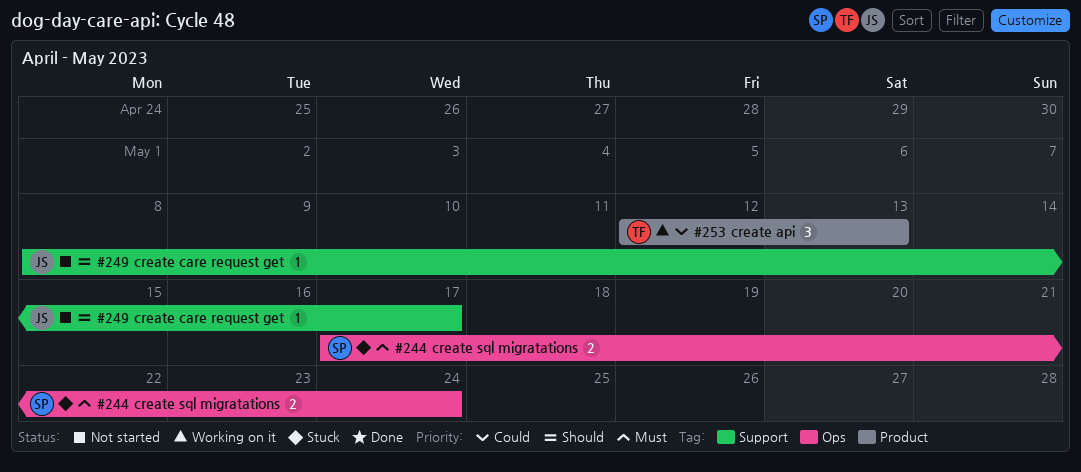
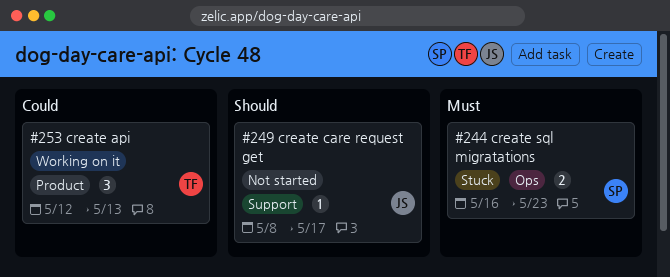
#244, start: May 17 -> May 16
#244, due: May 24 -> May 23

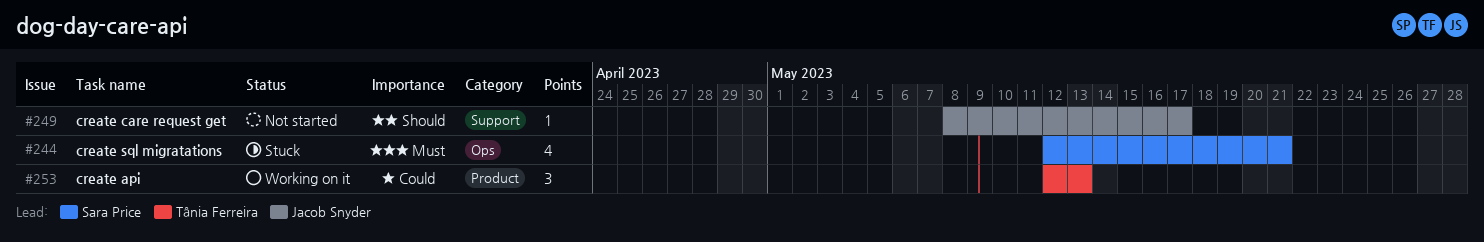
#244, estimate: 2 -> 4
#244, start: May 16 -> May 12
#244, due: May 23 -> May 21

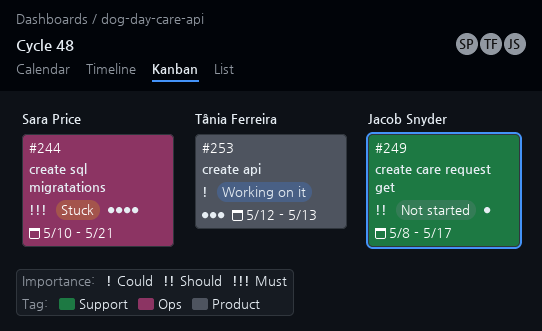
#244, start: May 12 -> May 10

